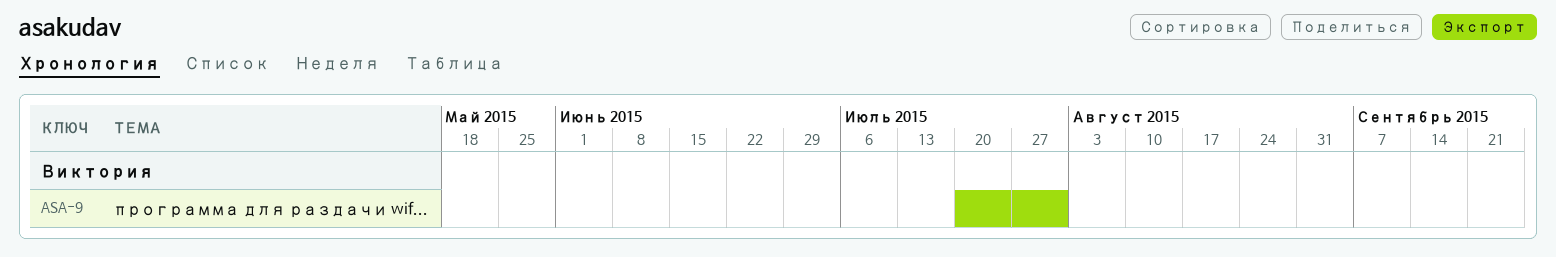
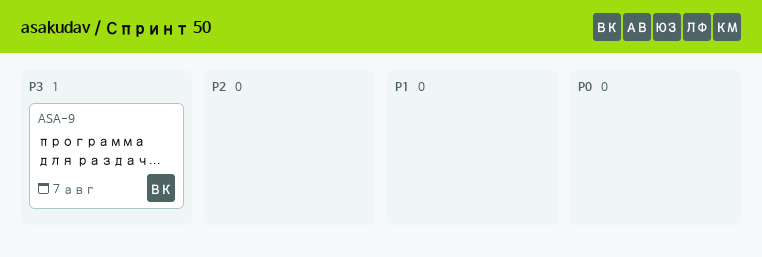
ASA-9, due: Jul 31 -> Aug 7

